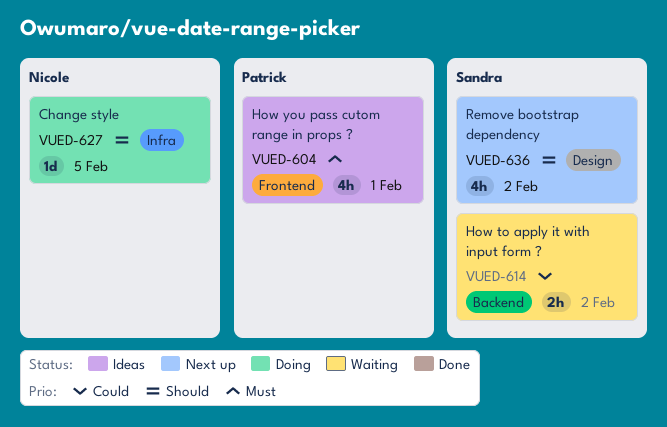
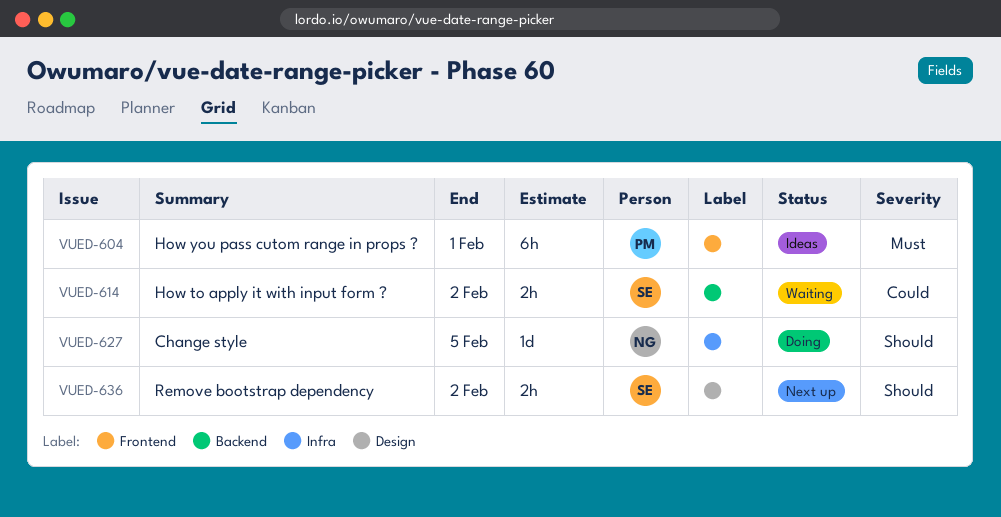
VUED-604, estimate: 4h -> 6h
VUED-636, estimate: 4h -> 2h

